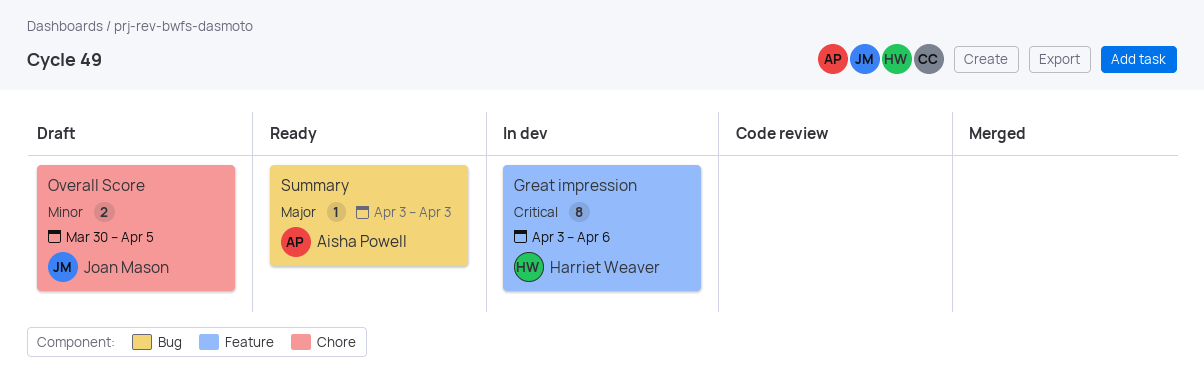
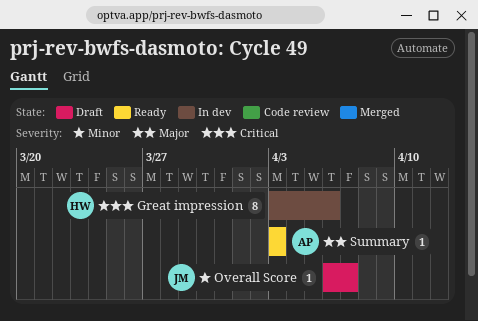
Overall Score, estimate: 2 -> 1
Overall Score, start: Mar 30 -> Apr 6
Overall Score, due: Apr 5 -> Apr 7

